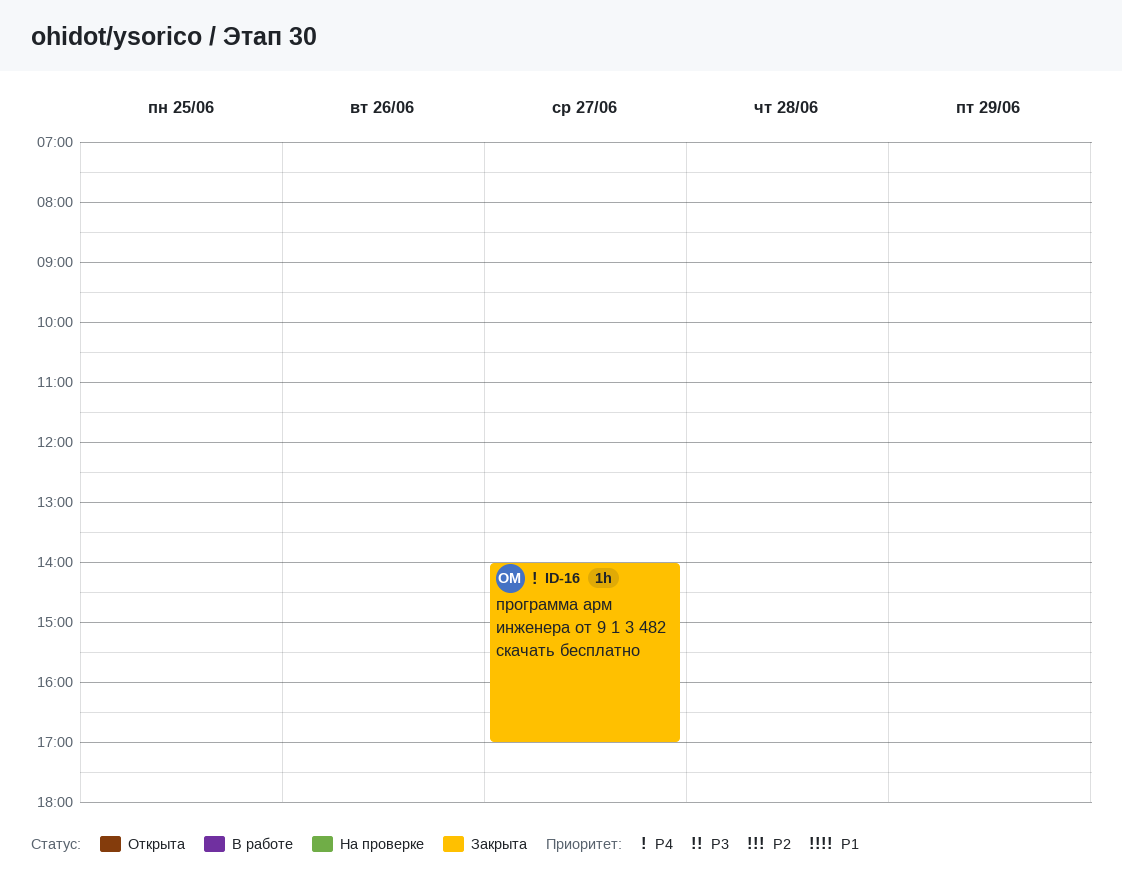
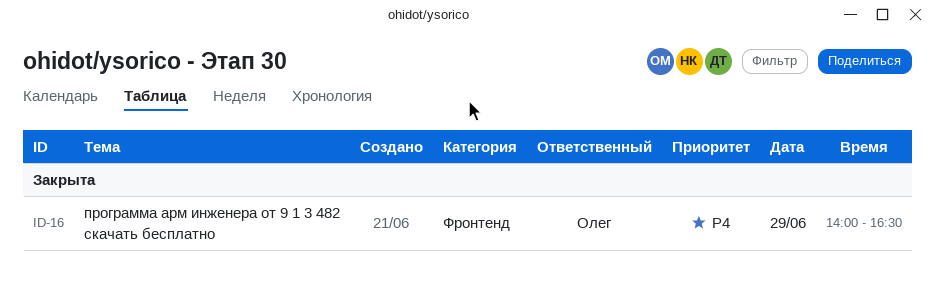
ID-16, day: Jun 27 -> Jun 29
ID-16, ends: 17:00 -> 16:30

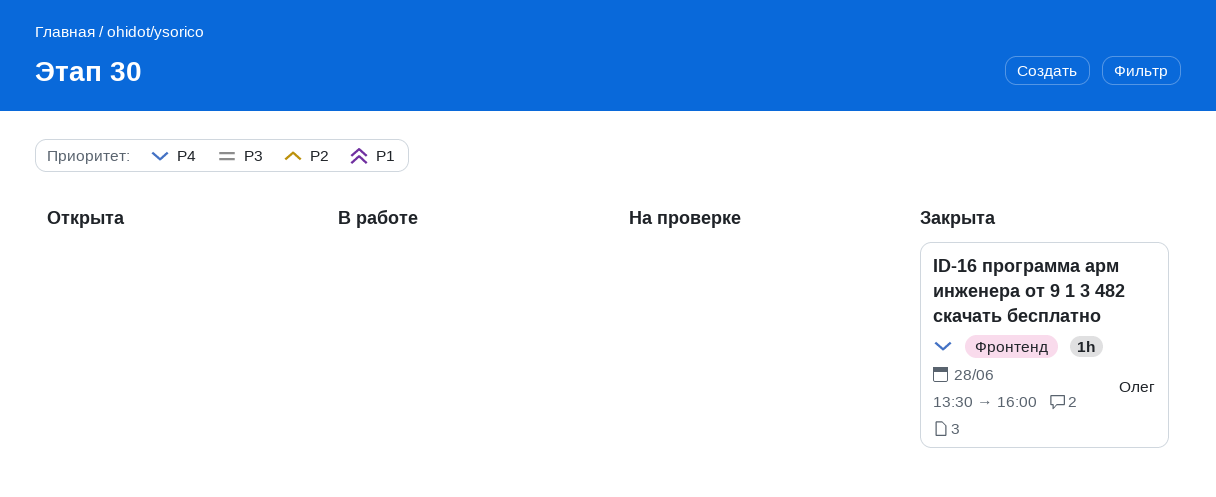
ID-16, day: Jun 29 -> Jun 28
ID-16, begins: 14:00 -> 13:30
ID-16, ends: 16:30 -> 16:00

